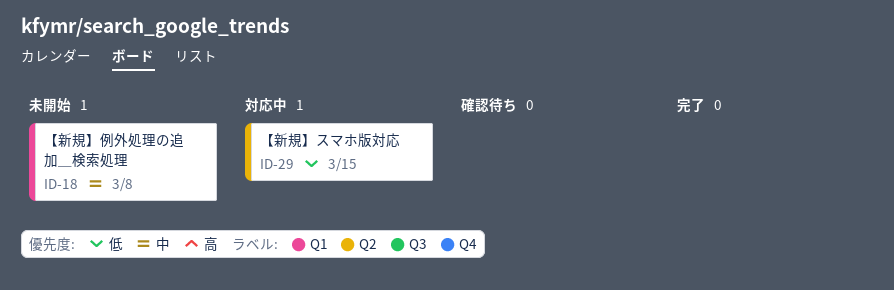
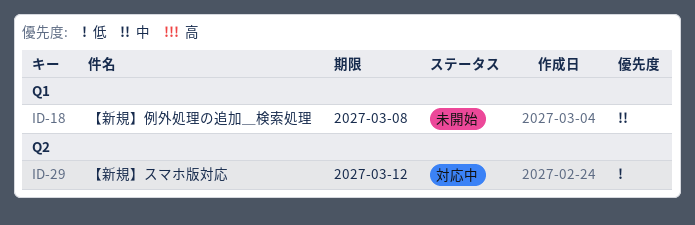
ID-29, due: Mar 15 -> Mar 12

